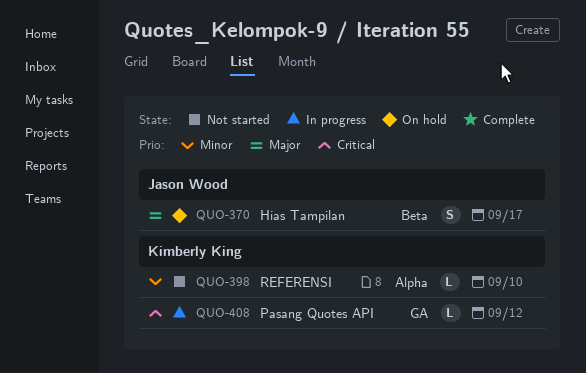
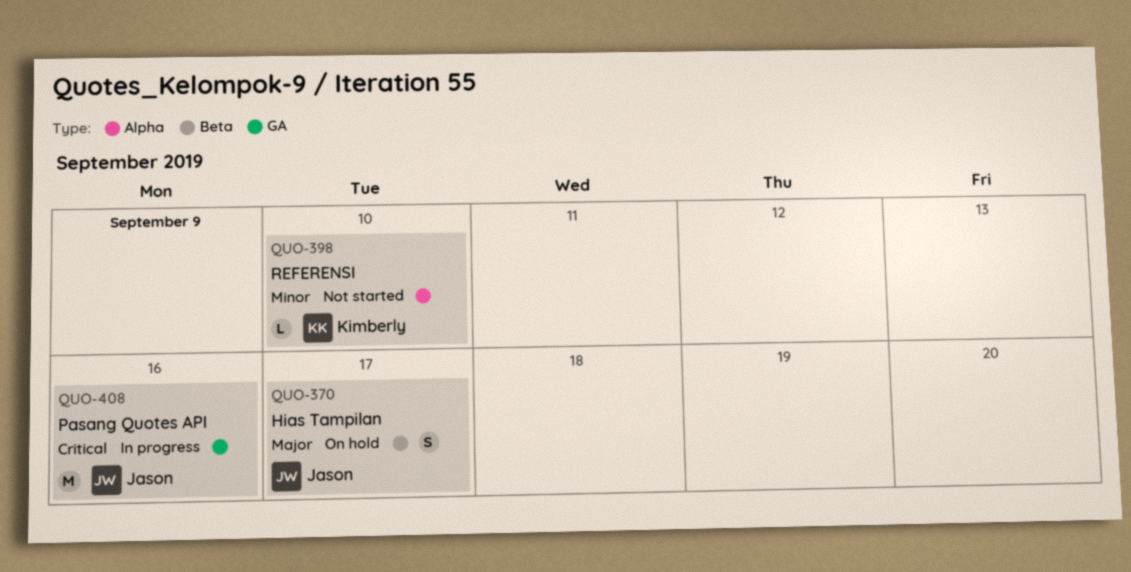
QUO-408, owner: Kimberly King -> Jason Wood
QUO-408, estimate: L -> M
QUO-408, due: Sep 12 -> Sep 16

